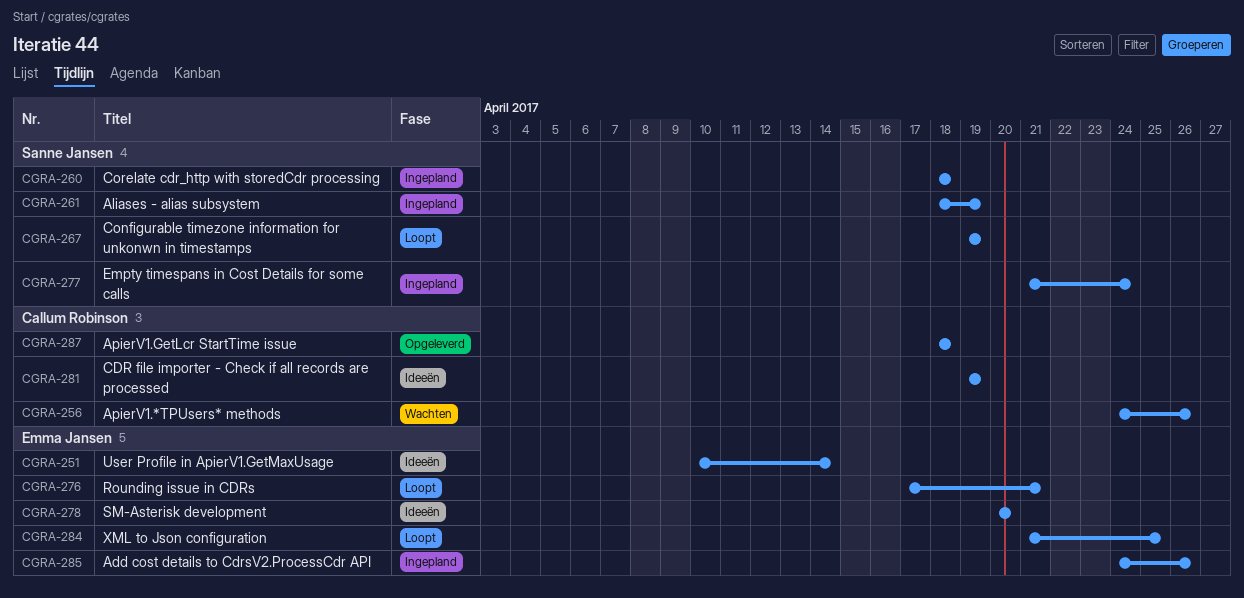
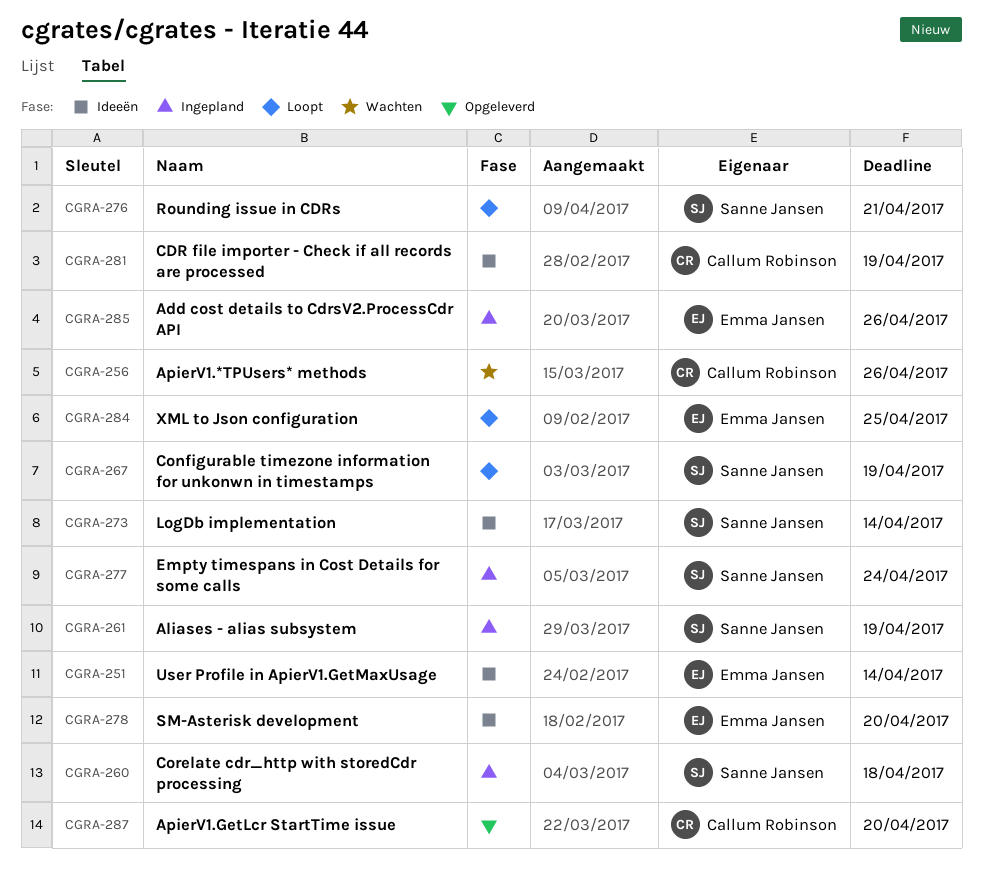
CGRA-273: none -> present
CGRA-276, owner: Emma Jansen -> Sanne Jansen
CGRA-287, due: Apr 18 -> Apr 20

